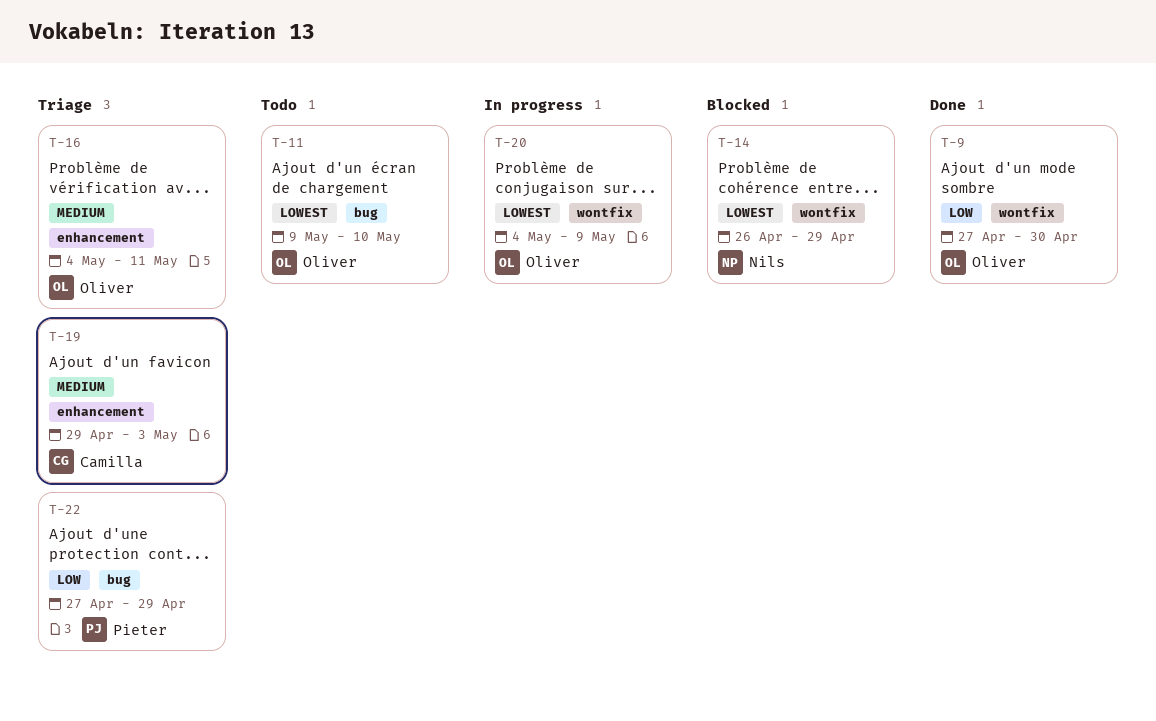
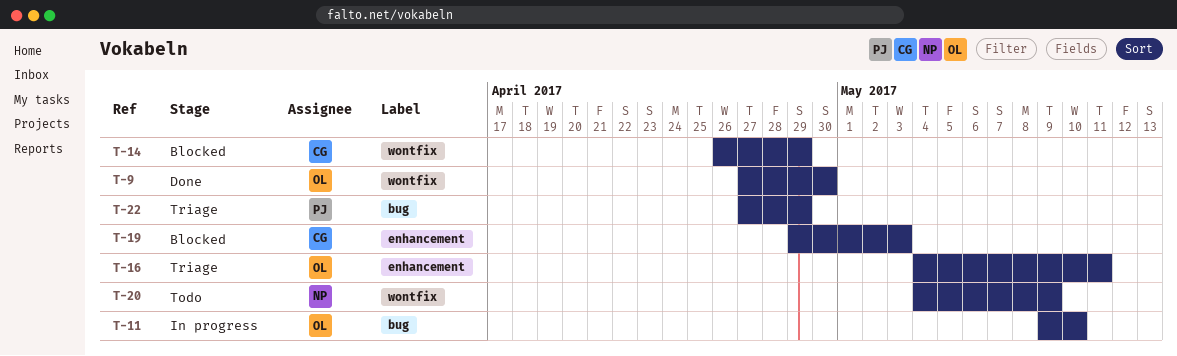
T-11, status: Todo -> In progress
T-14, owner: Nils -> Camilla
T-19, status: Triage -> Blocked
T-20, status: In progress -> Todo
T-20, owner: Oliver -> Nils

